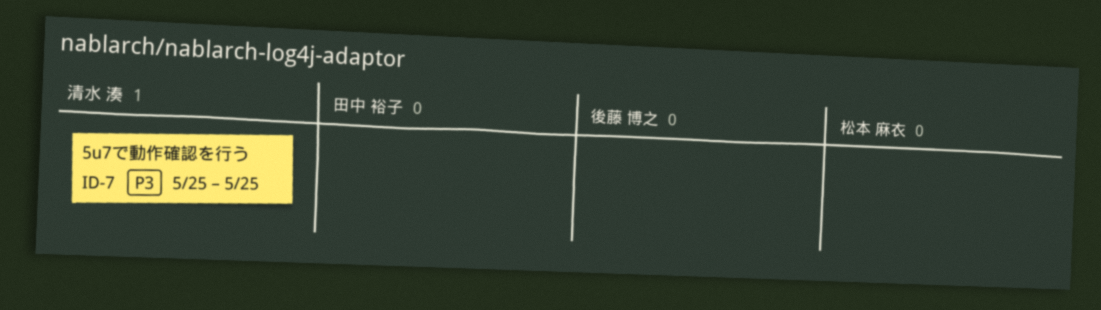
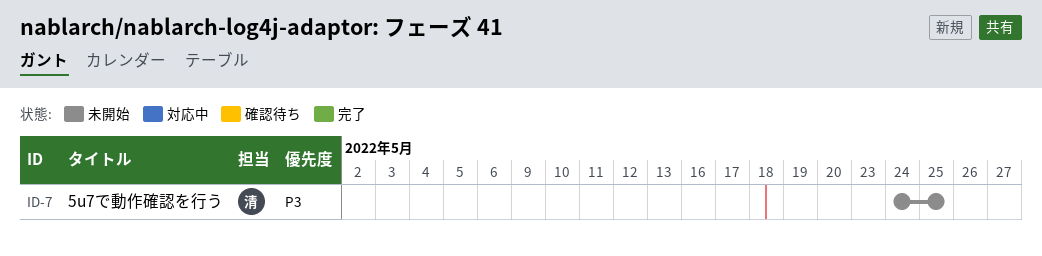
ID-7, start: May 25 -> May 24

